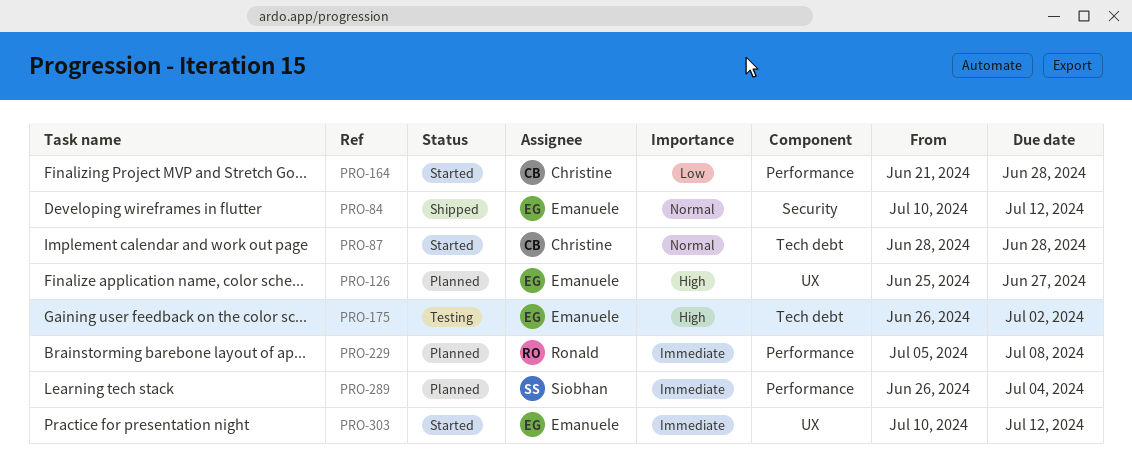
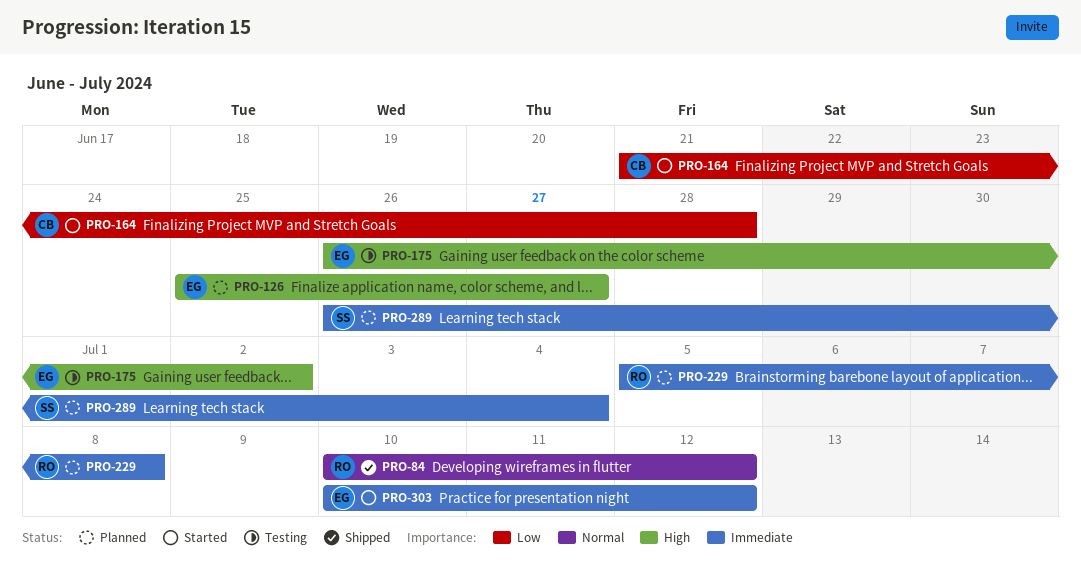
PRO-84, owner: Emanuele -> Ronald
PRO-87: present -> none

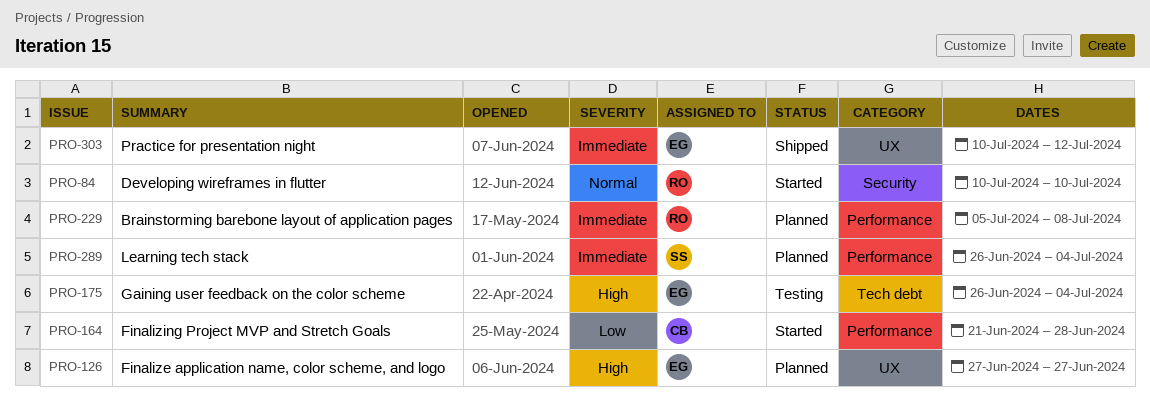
PRO-84, status: Shipped -> Started
PRO-84, due: Jul 12 -> Jul 10
PRO-126, start: Jun 25 -> Jun 27
PRO-175, due: Jul 2 -> Jul 4
PRO-303, status: Started -> Shipped

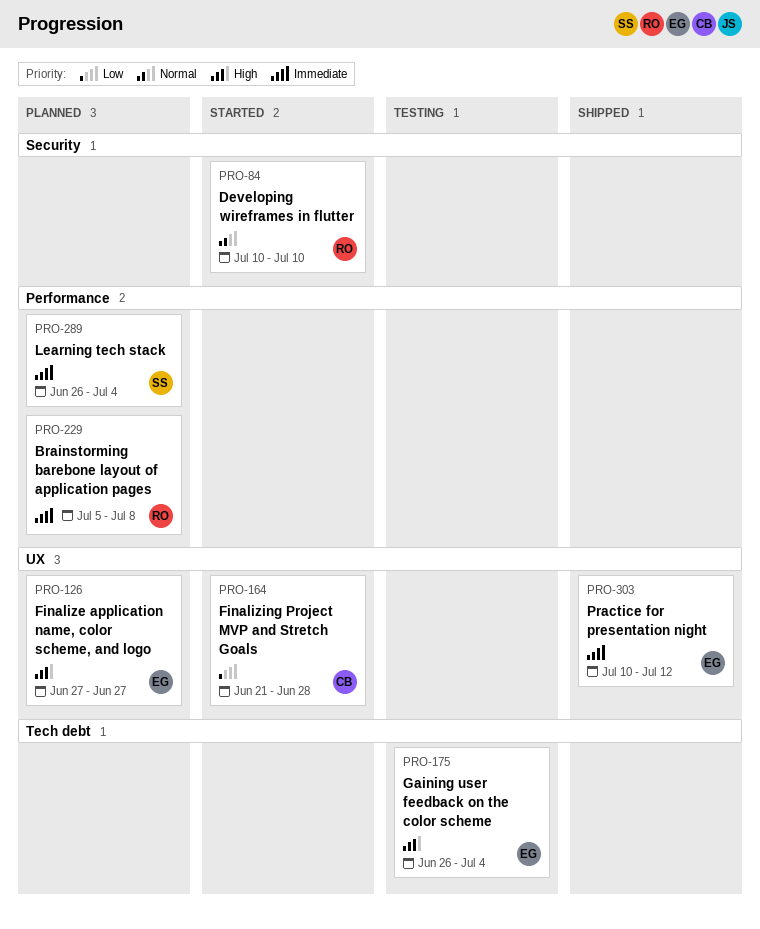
PRO-164, label: Performance -> UX

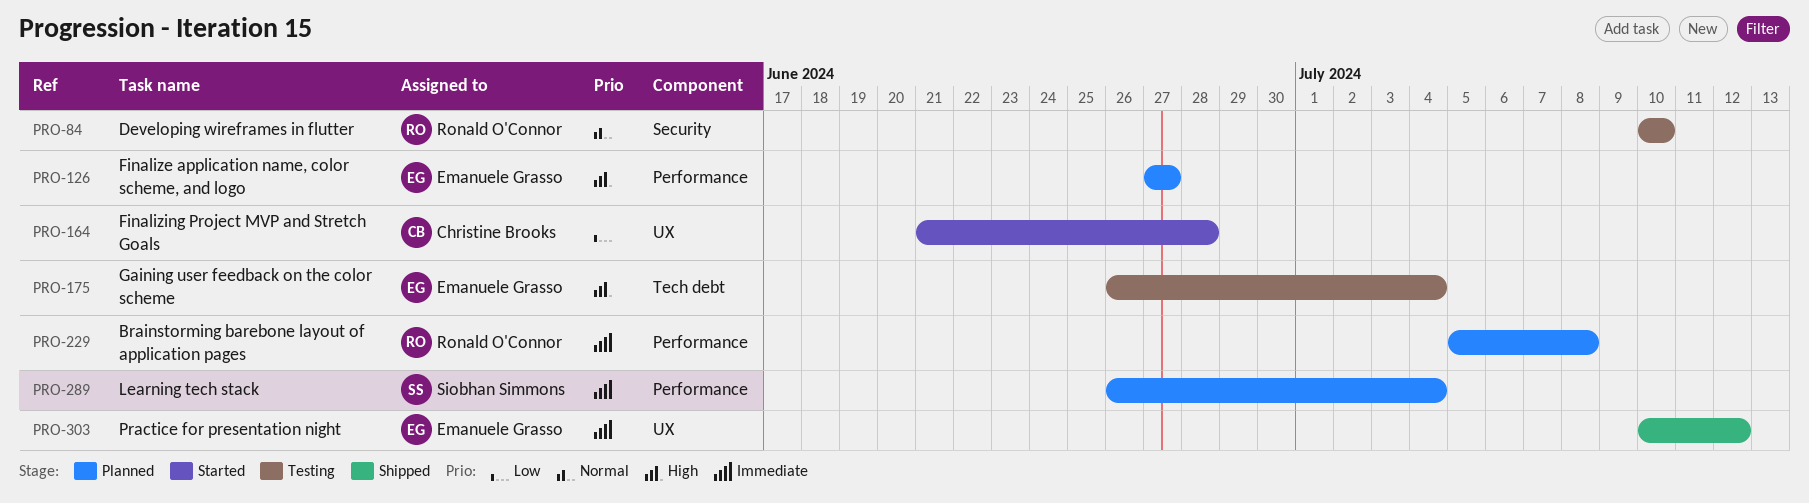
PRO-84, status: Started -> Testing
PRO-126, label: UX -> Performance

